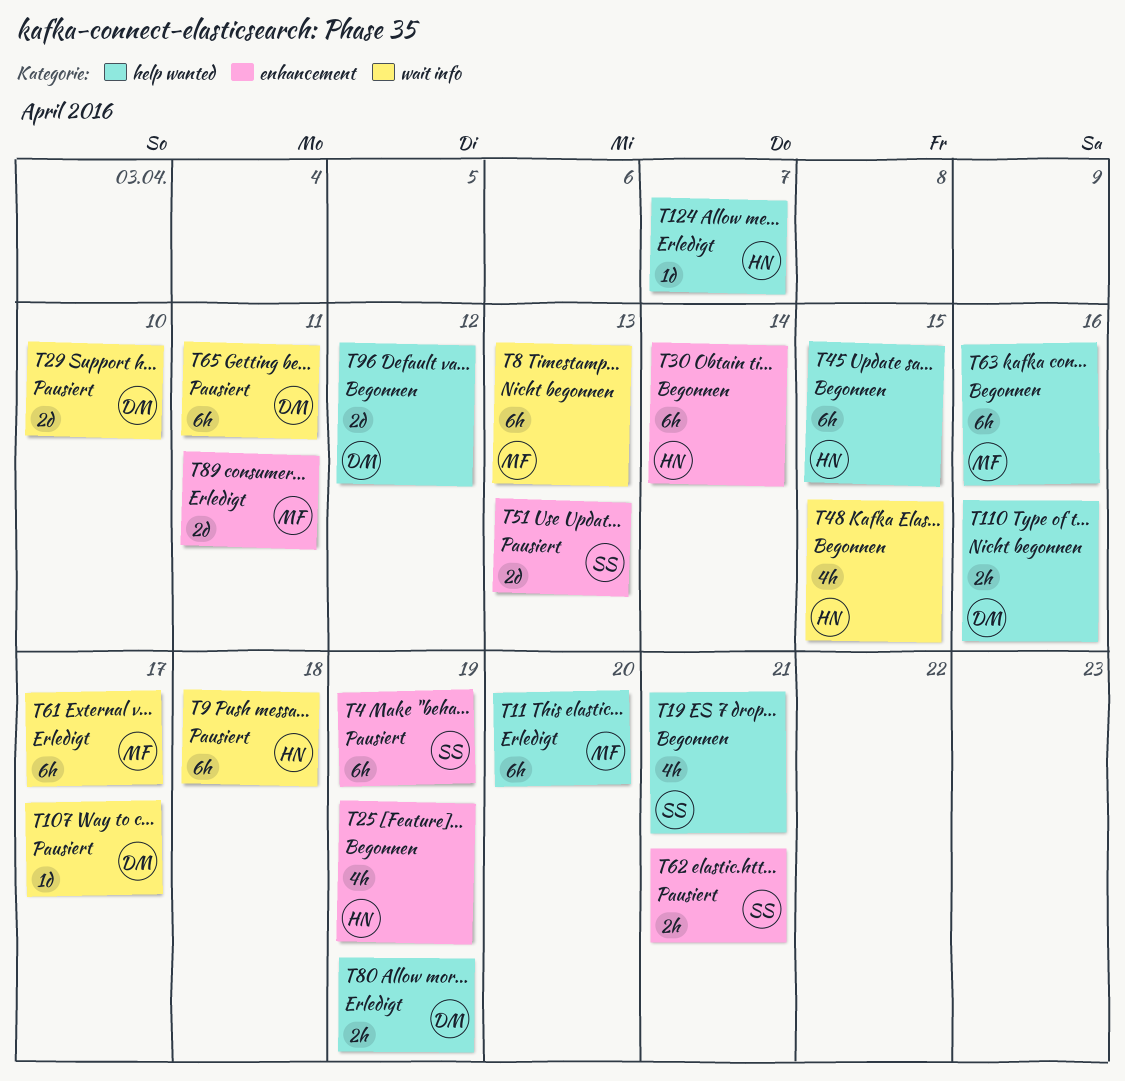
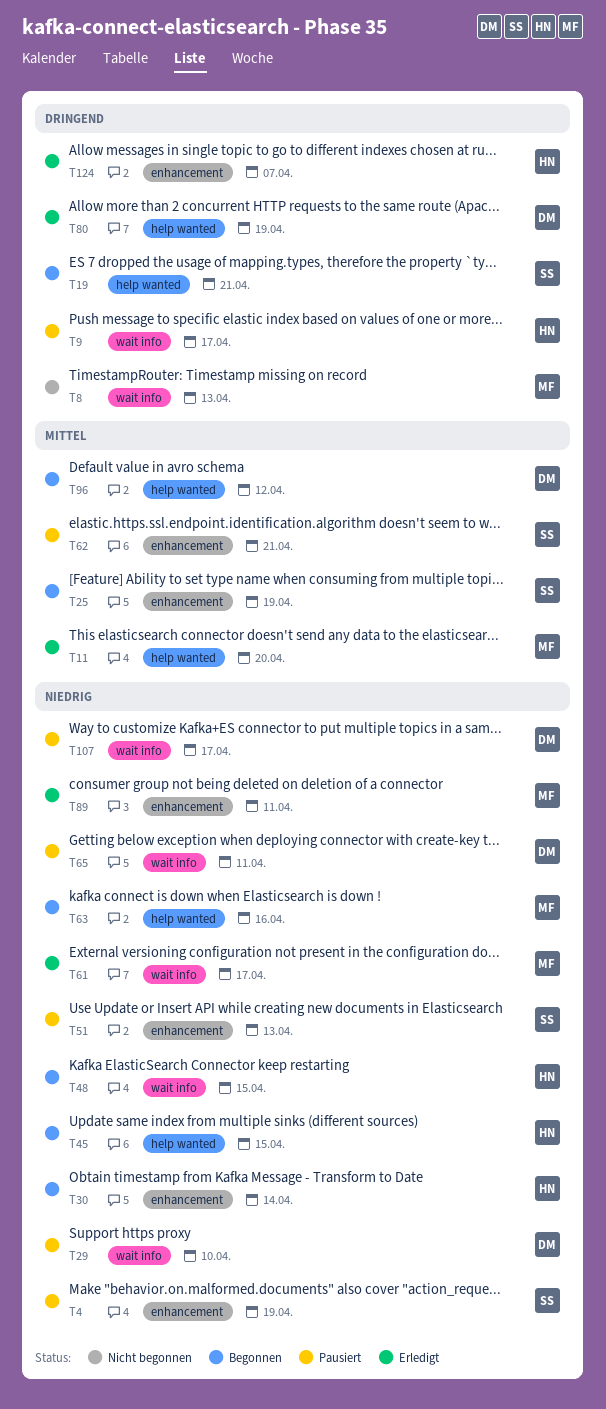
T9, due: Apr 18 -> Apr 17
T25, owner: HN -> SS
T110: present -> none
T124, label: help wanted -> enhancement

